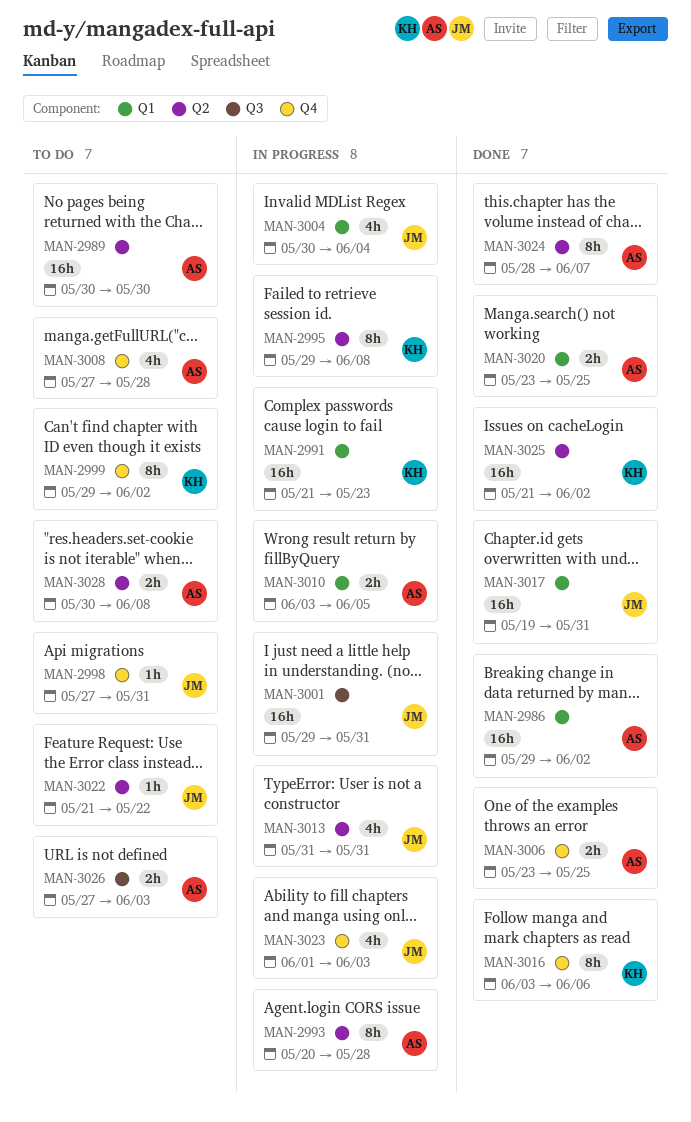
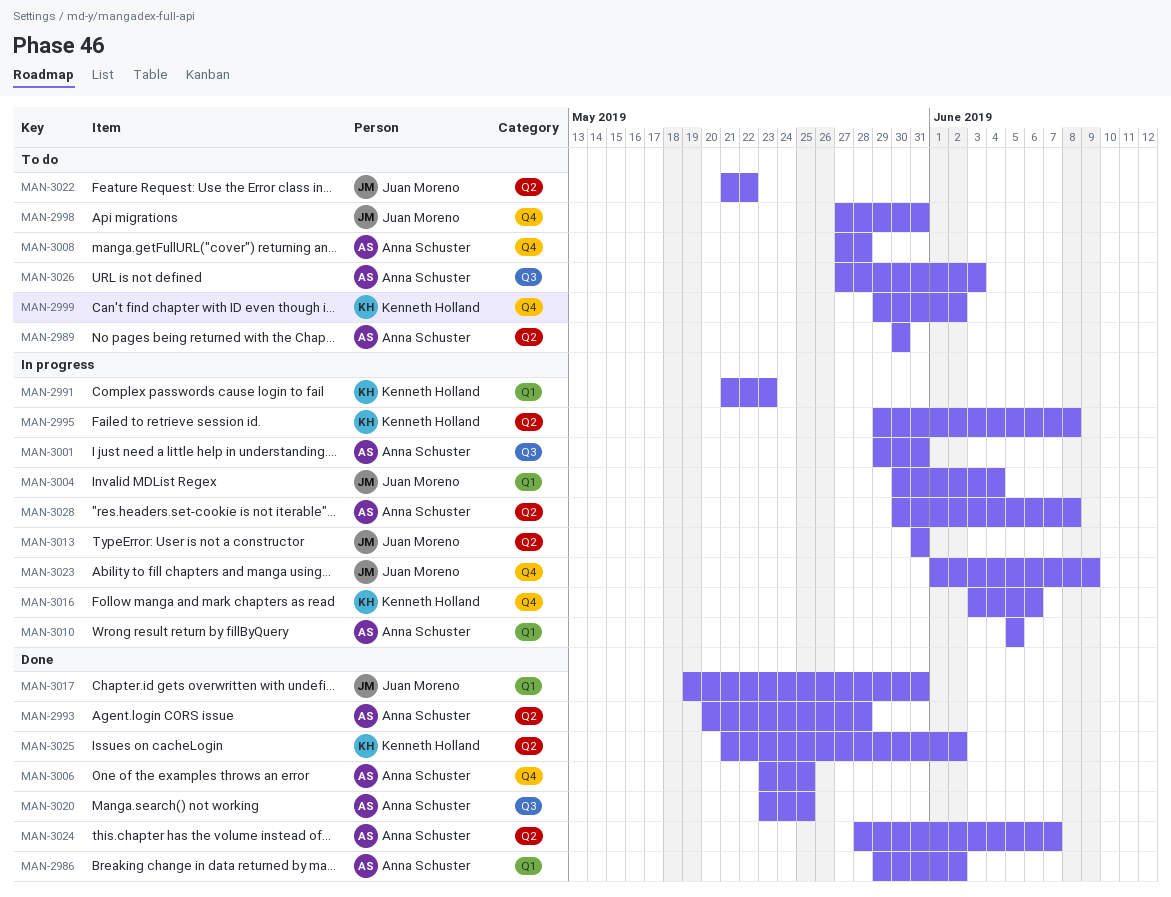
MAN-2993, status: In progress -> Done
MAN-3001, owner: Juan Moreno -> Anna Schuster
MAN-3010, start: Jun 3 -> Jun 5
MAN-3016, status: Done -> In progress
MAN-3020, label: Q1 -> Q3
MAN-3023, due: Jun 3 -> Jun 9
MAN-3028, status: To do -> In progress

